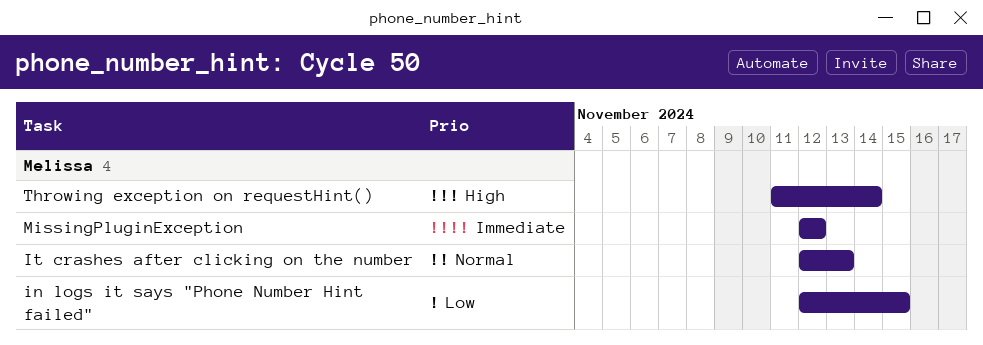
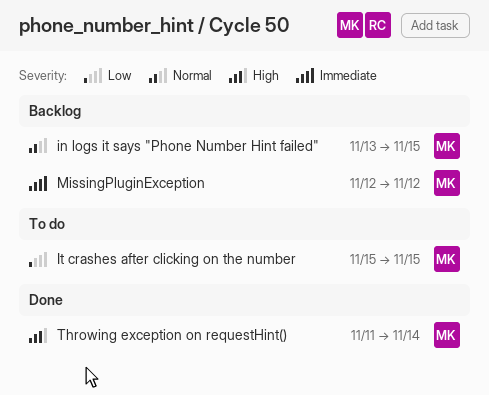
in logs it says "Phone Number Hint failed", priority: Low -> Normal
in logs it says "Phone Number Hint failed", start: Nov 12 -> Nov 13
It crashes after clicking on the number, priority: Normal -> Low
It crashes after clicking on the number, start: Nov 12 -> Nov 15
It crashes after clicking on the number, due: Nov 13 -> Nov 15

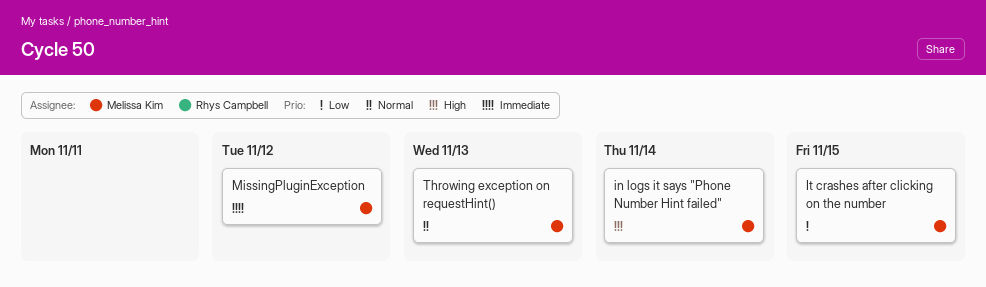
in logs it says "Phone Number Hint failed", priority: Normal -> High
in logs it says "Phone Number Hint failed", due: Nov 15 -> Nov 14
Throwing exception on requestHint(), priority: High -> Normal
Throwing exception on requestHint(), due: Nov 14 -> Nov 13

